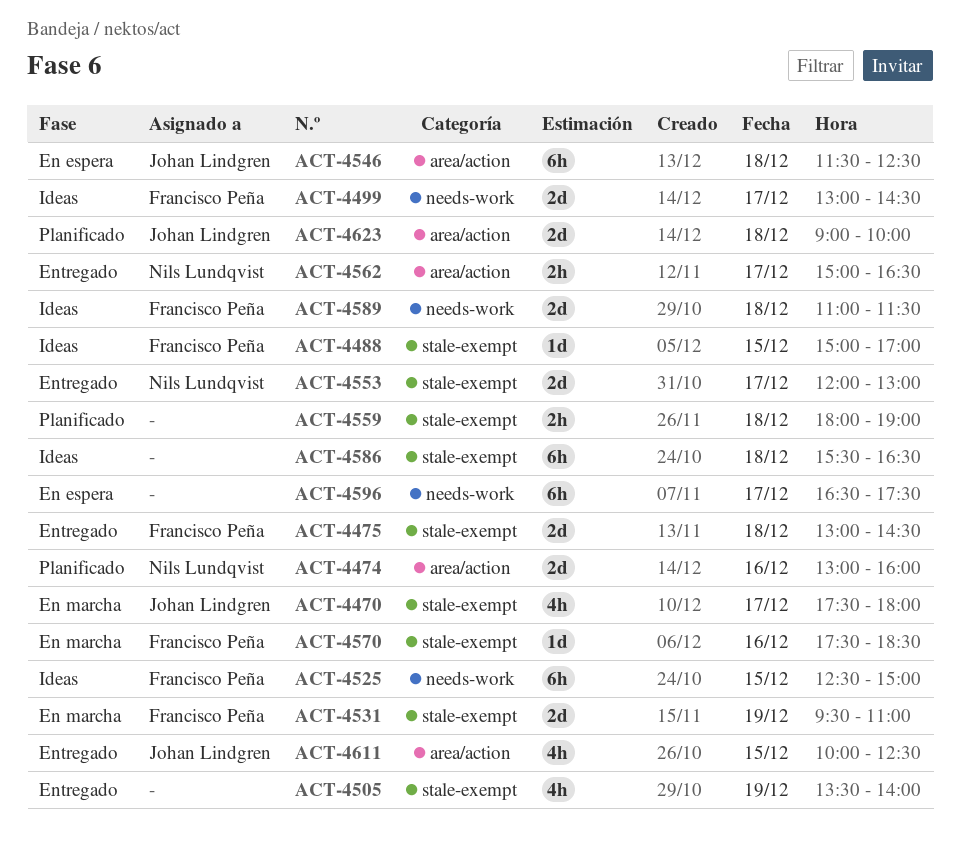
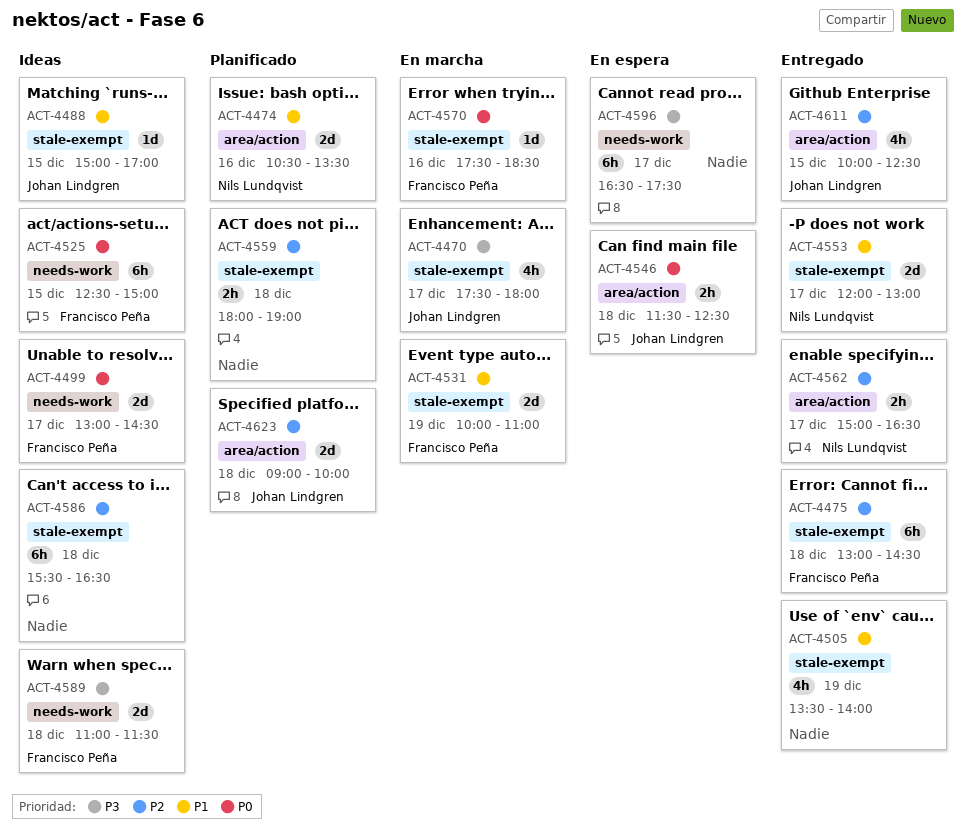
ACT-4474, begins: 13:00 -> 10:30
ACT-4474, ends: 16:00 -> 13:30
ACT-4475, estimate: 2d -> 6h
ACT-4488, owner: Francisco Peña -> Johan Lindgren
ACT-4531, begins: 09:30 -> 10:00
ACT-4546, estimate: 6h -> 2h

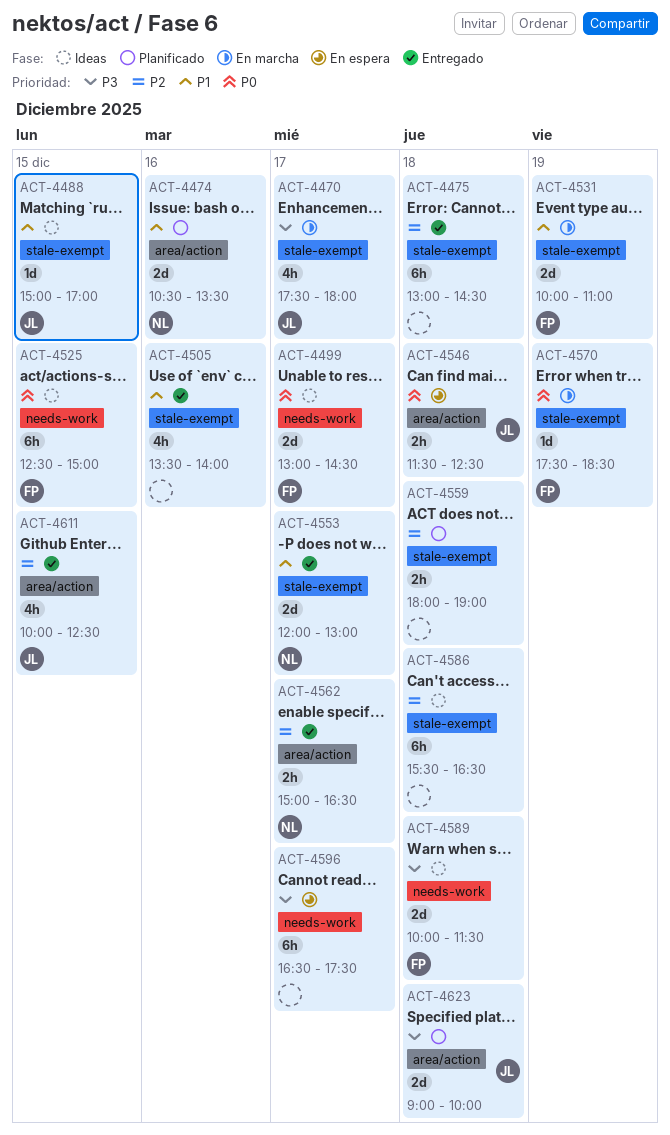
ACT-4475, owner: Francisco Peña -> none
ACT-4505, day: Dec 19 -> Dec 16
ACT-4570, day: Dec 16 -> Dec 19
ACT-4589, begins: 11:00 -> 10:00
ACT-4623, priority: P2 -> P3

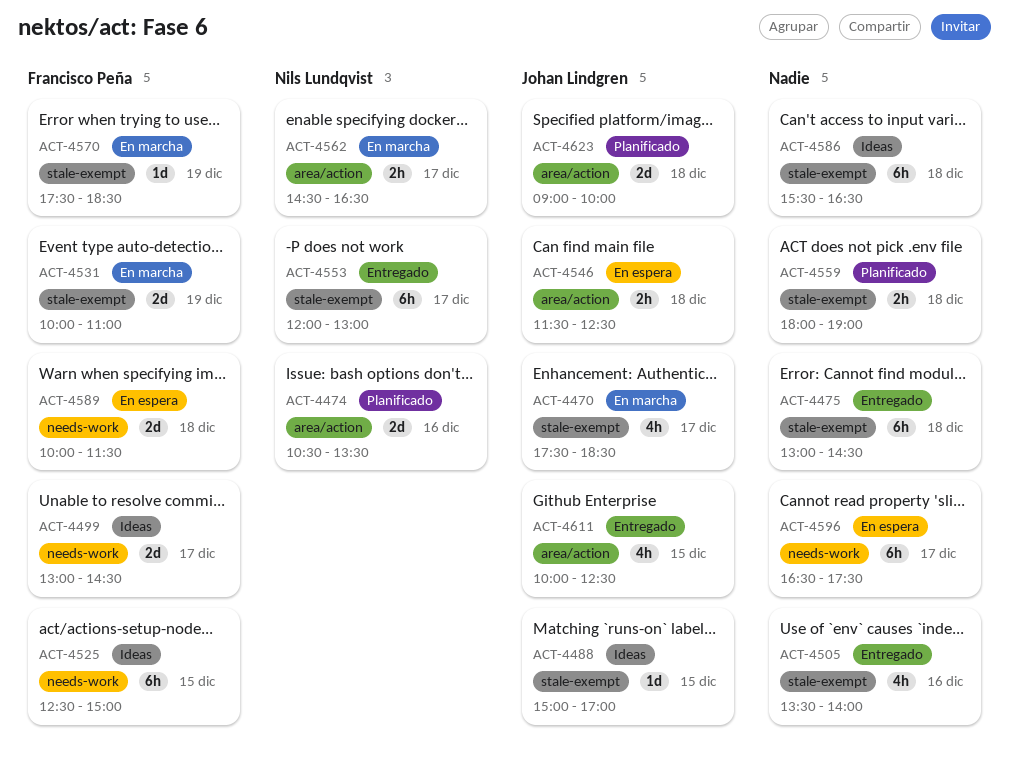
ACT-4470, ends: 18:00 -> 18:30
ACT-4553, estimate: 2d -> 6h
ACT-4562, status: Entregado -> En marcha
ACT-4562, begins: 15:00 -> 14:30
ACT-4589, status: Ideas -> En espera

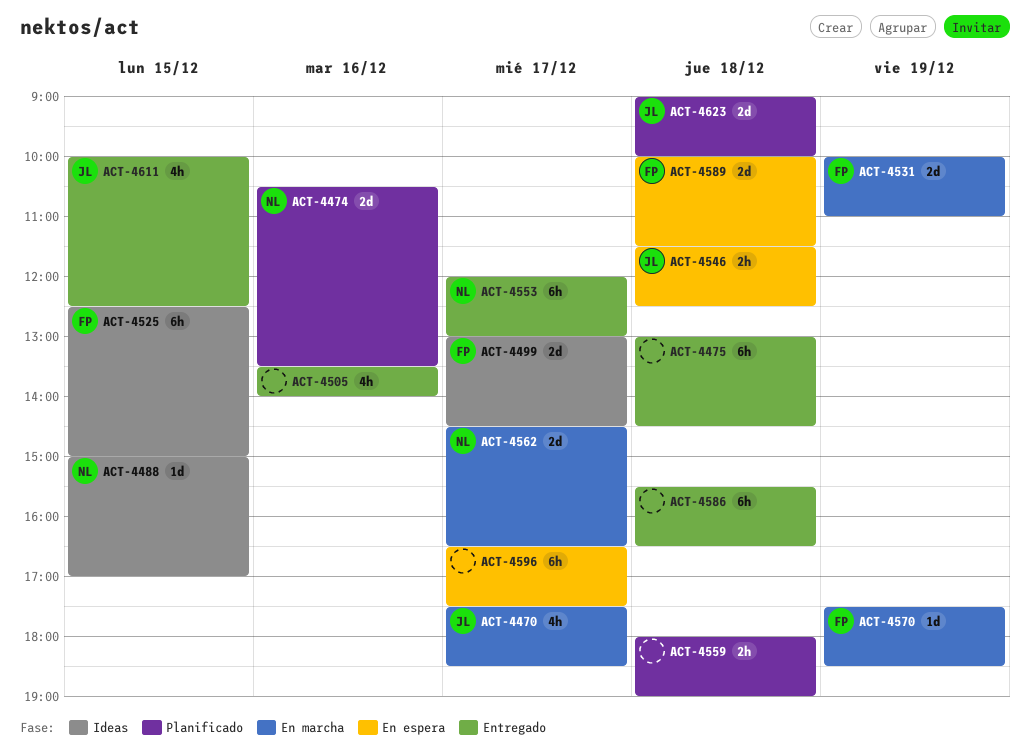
ACT-4488, owner: Johan Lindgren -> Nils Lundqvist
ACT-4562, estimate: 2h -> 2d
ACT-4586, status: Ideas -> Entregado

